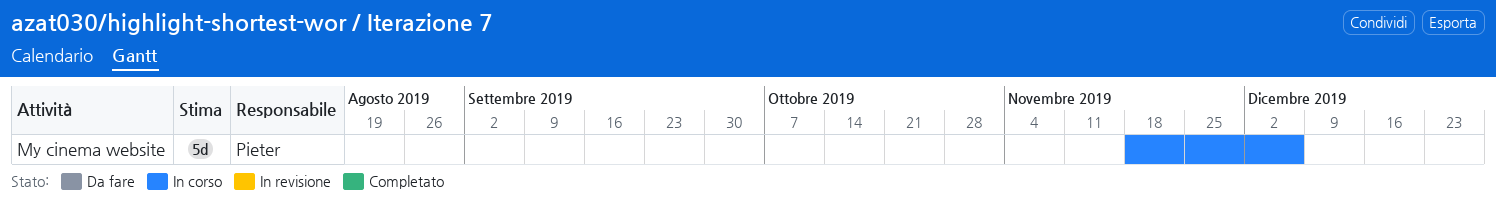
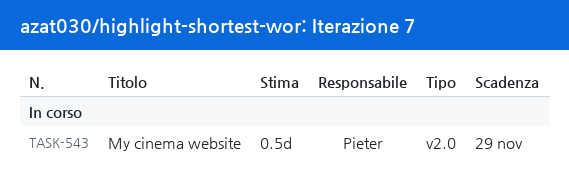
My cinema website, estimate: 5d -> 0.5d
My cinema website, due: Dec 6 -> Nov 29

